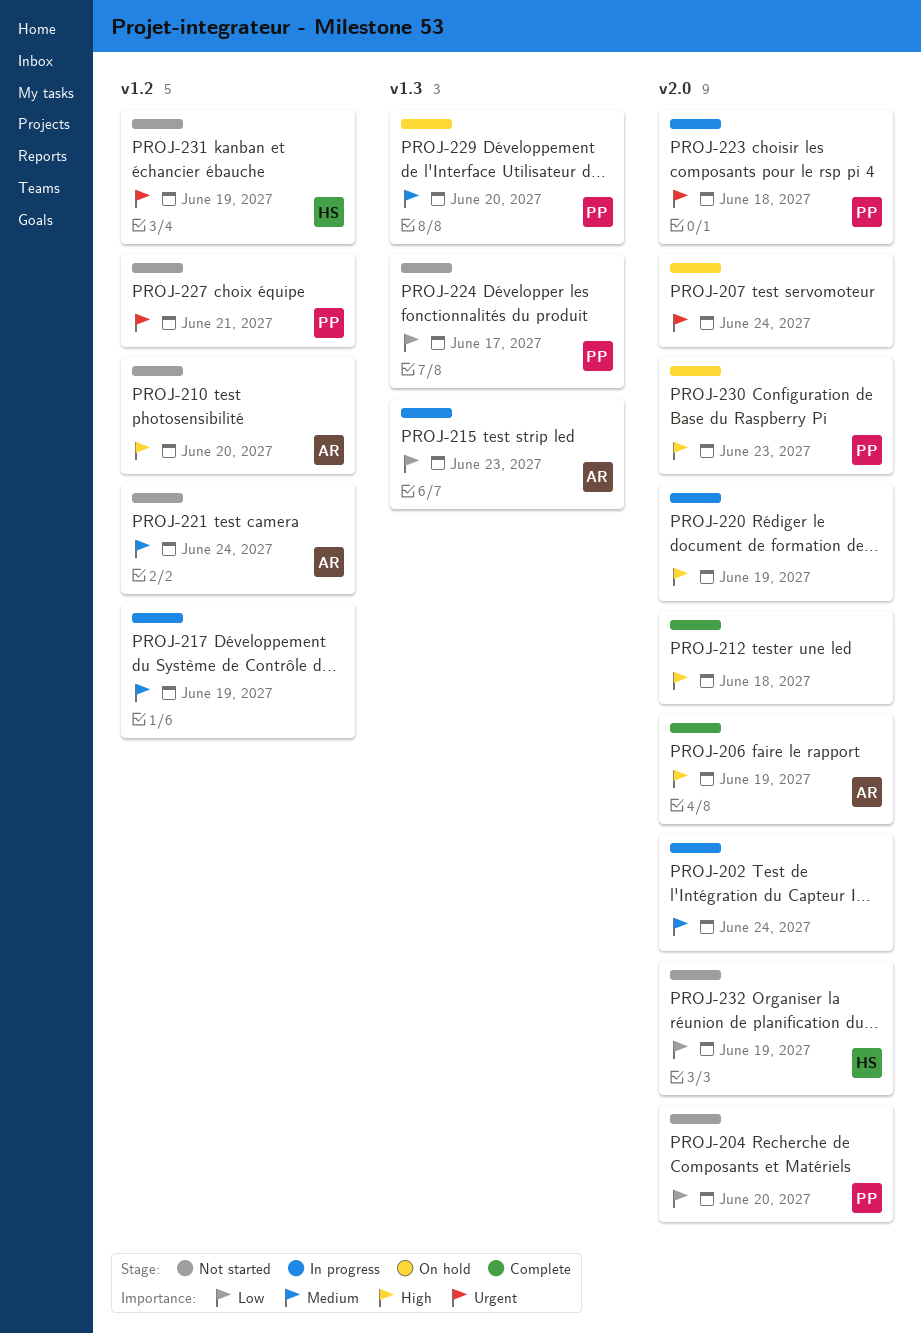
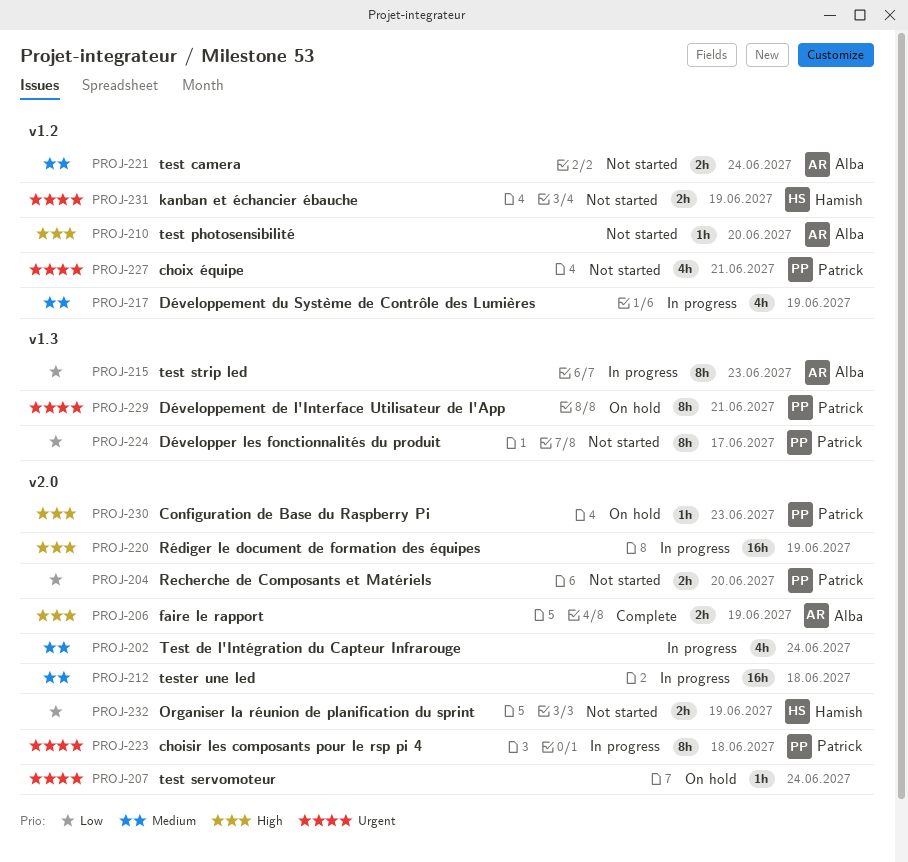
PROJ-212, status: Complete -> In progress
PROJ-212, priority: High -> Medium
PROJ-229, priority: Medium -> Urgent
PROJ-229, due: Jun 20 -> Jun 21

